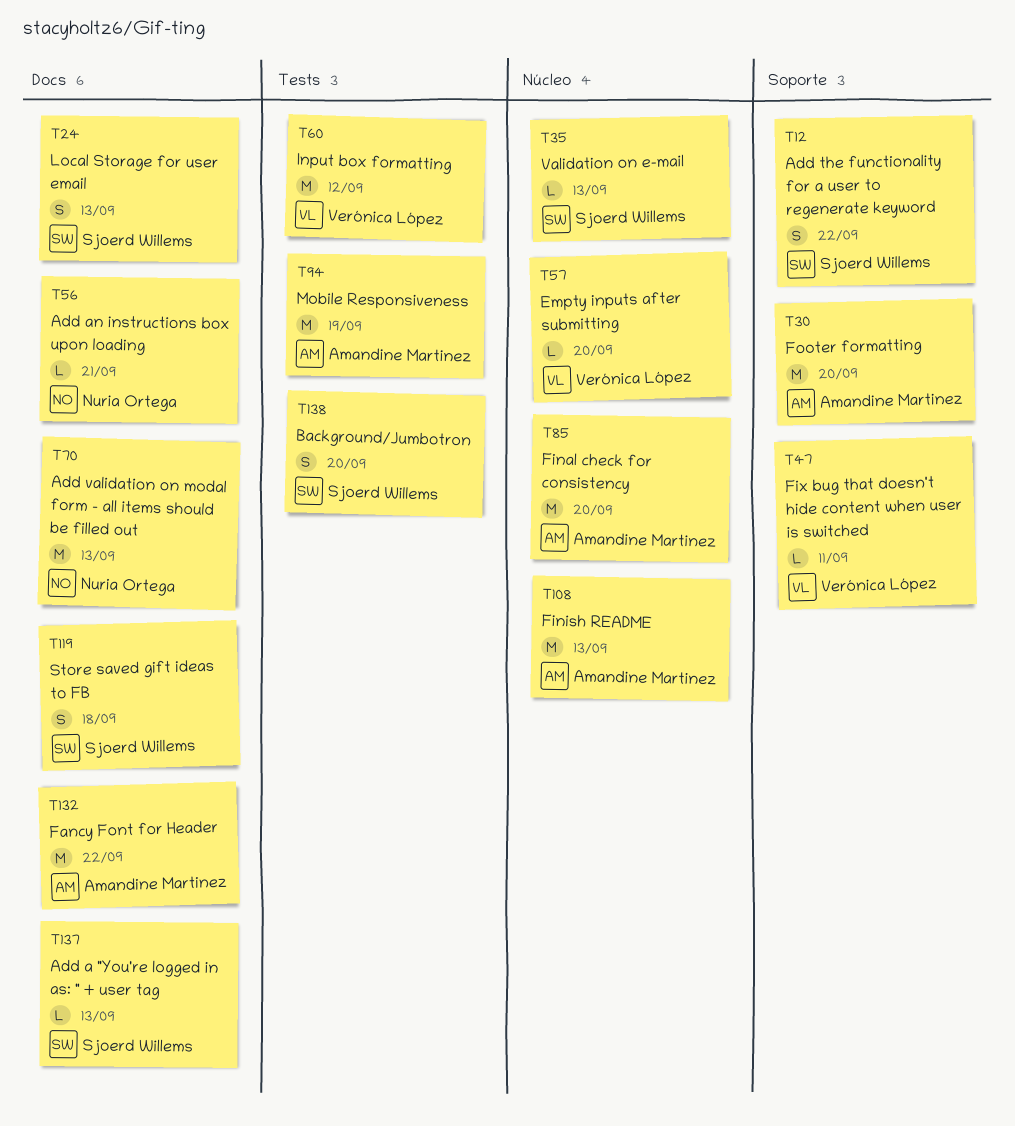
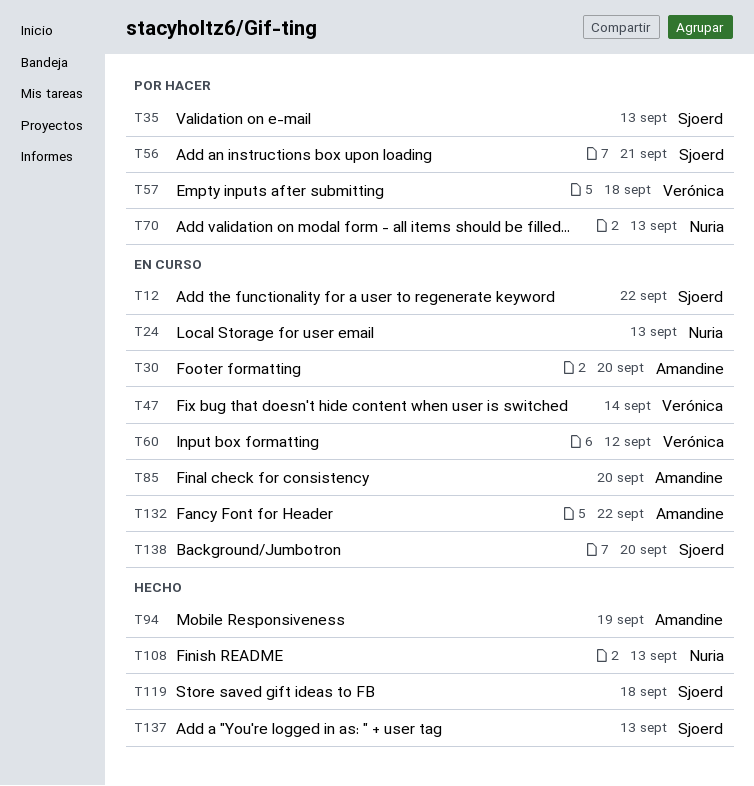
T24, owner: Sjoerd Willems -> Nuria Ortega
T47, due: Sep 11 -> Sep 14
T56, owner: Nuria Ortega -> Sjoerd Willems
T57, due: Sep 20 -> Sep 18
T108, owner: Amandine Martinez -> Nuria Ortega

